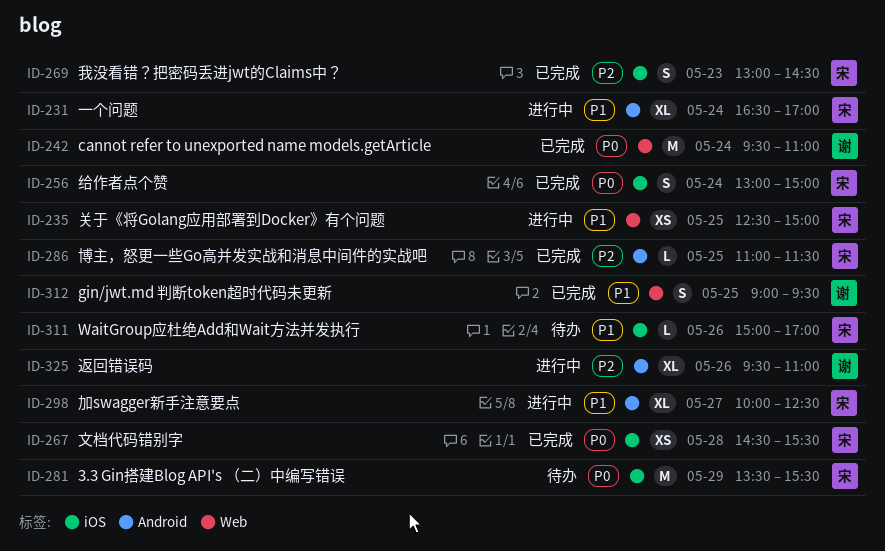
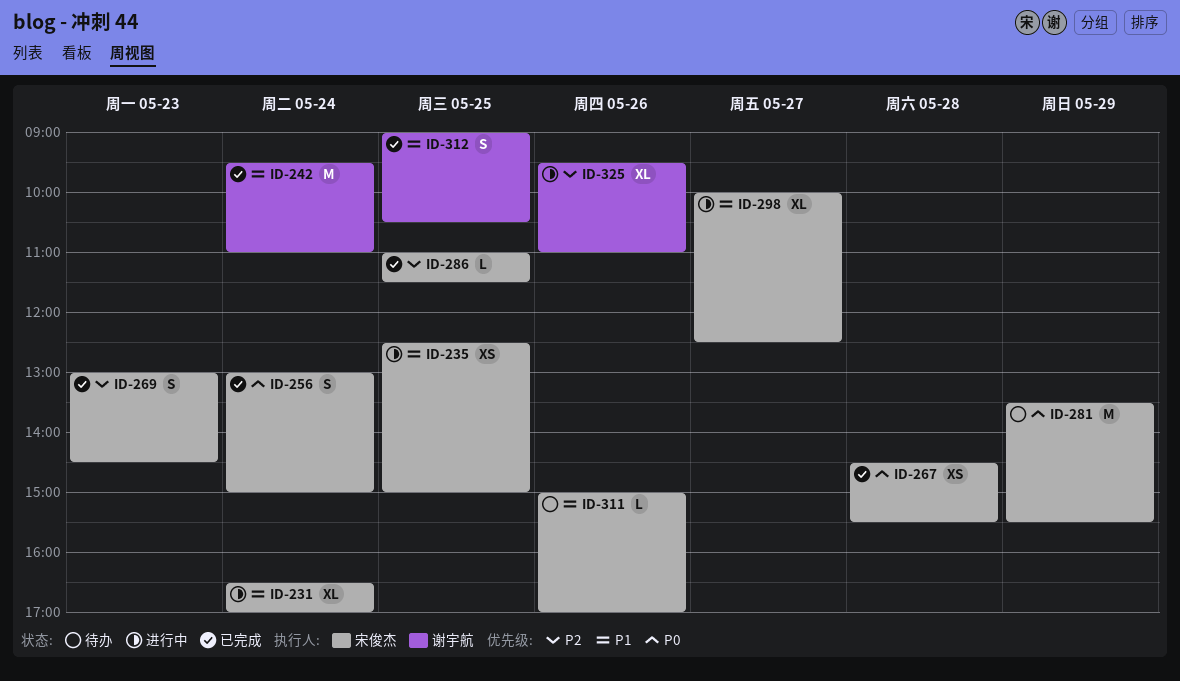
ID-242, priority: P0 -> P1
ID-312, ends: 09:30 -> 10:30

